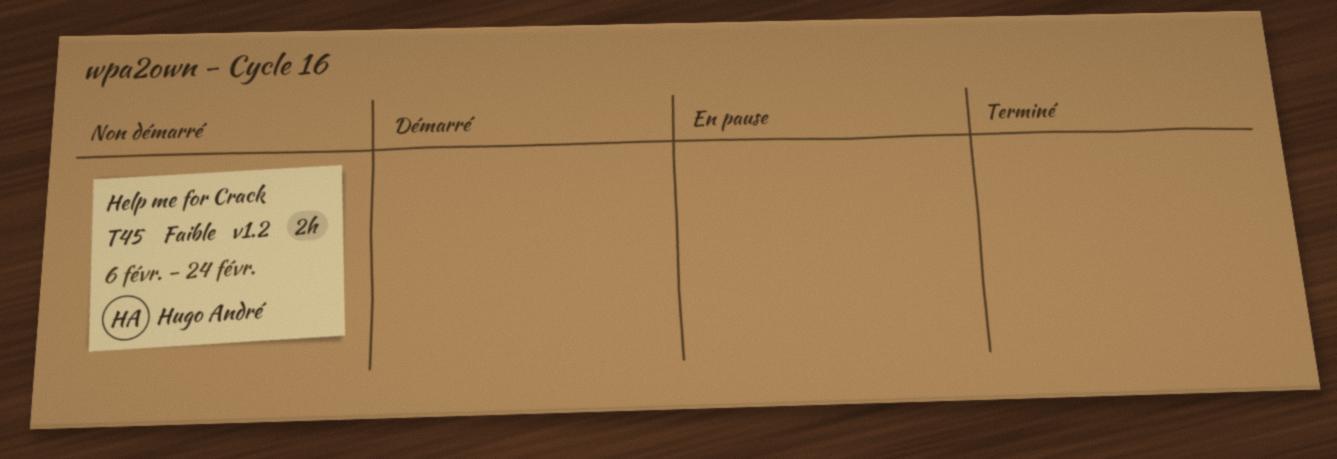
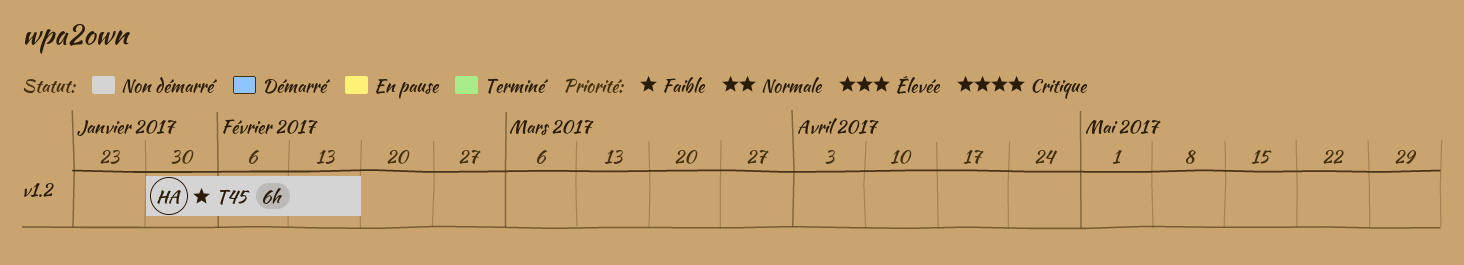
T45, estimate: 2h -> 6h
T45, start: Feb 6 -> Jan 30
T45, due: Feb 24 -> Feb 17

